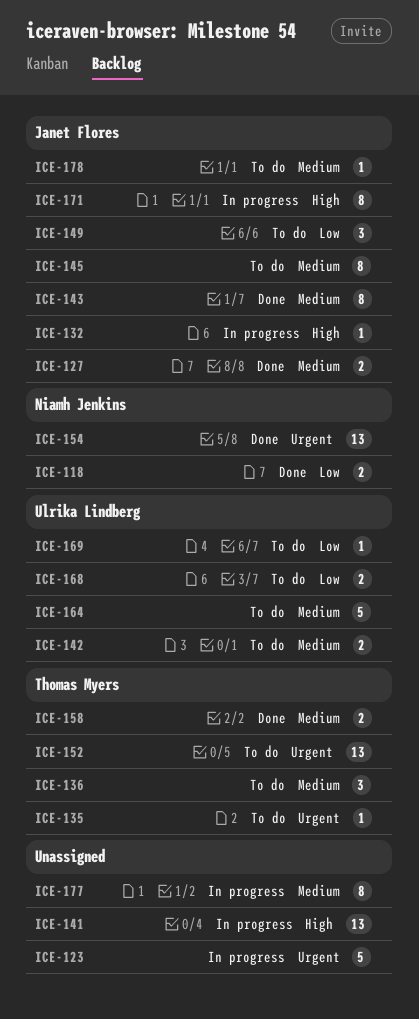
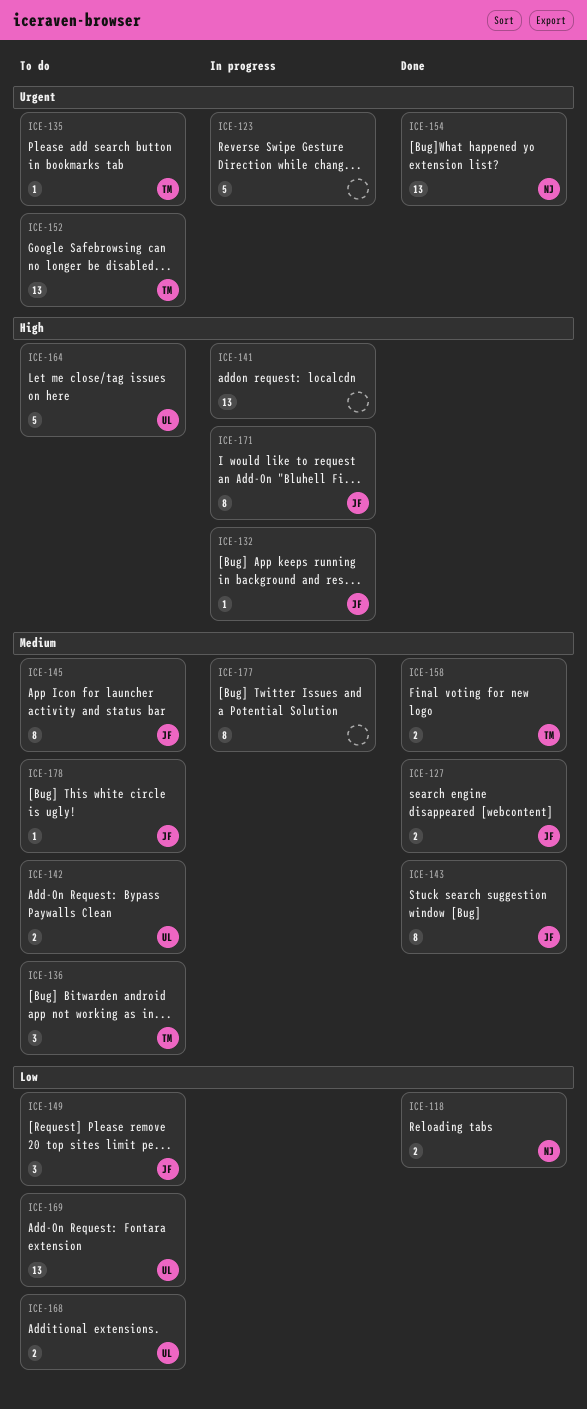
ICE-164, priority: Medium -> High
ICE-169, estimate: 1 -> 13

